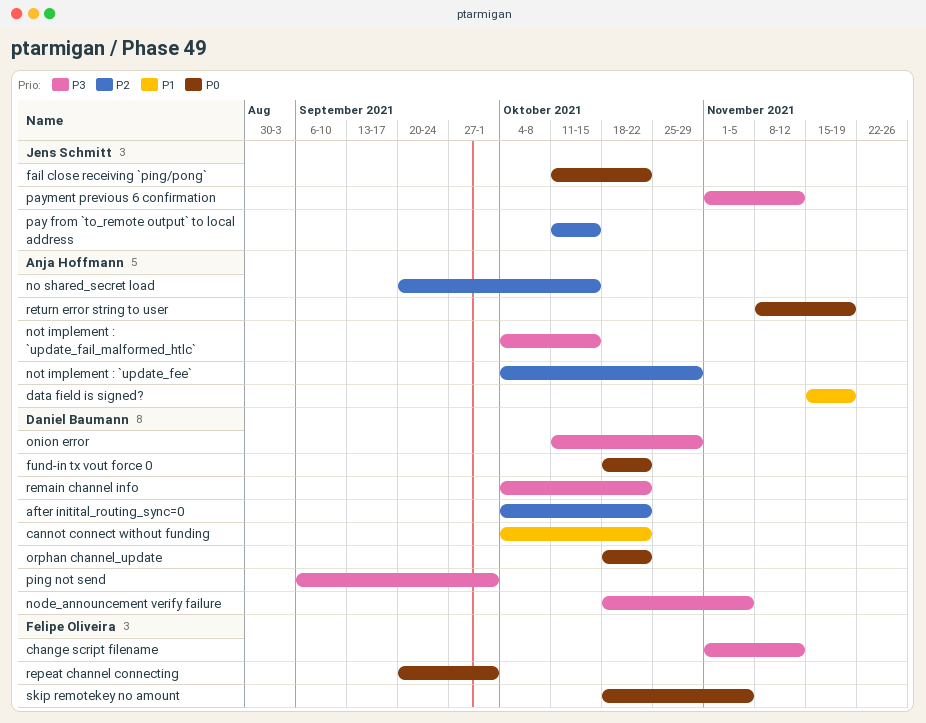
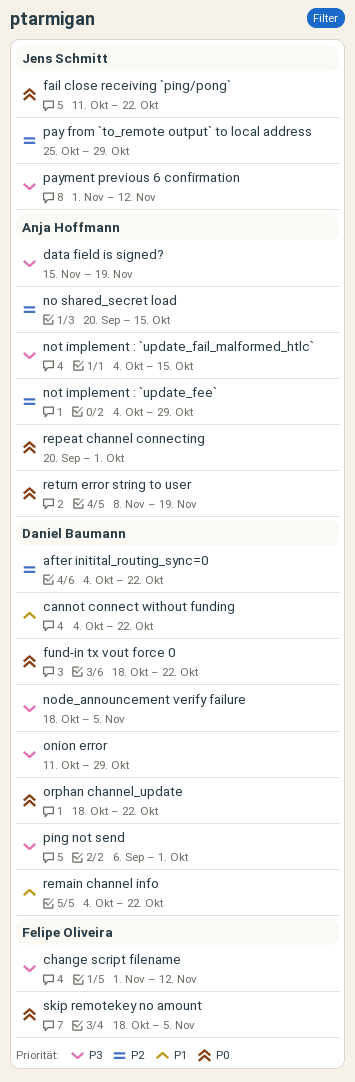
data field is signed?, priority: P1 -> P3
pay from `to_remote output` to local address, start: Oct 11 -> Oct 25
pay from `to_remote output` to local address, due: Oct 15 -> Oct 29
remain channel info, priority: P3 -> P1
repeat channel connecting, owner: Felipe Oliveira -> Anja Hoffmann

